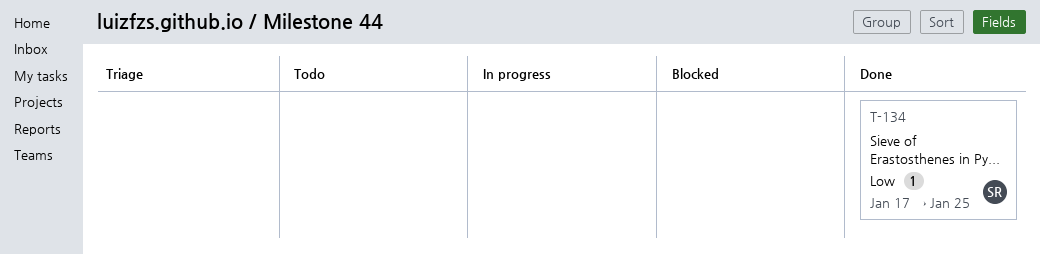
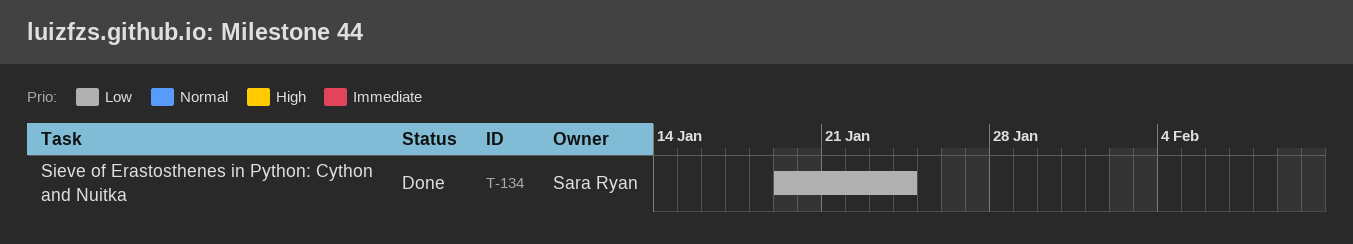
T-134, start: Jan 17 -> Jan 19
T-134, due: Jan 25 -> Jan 24

